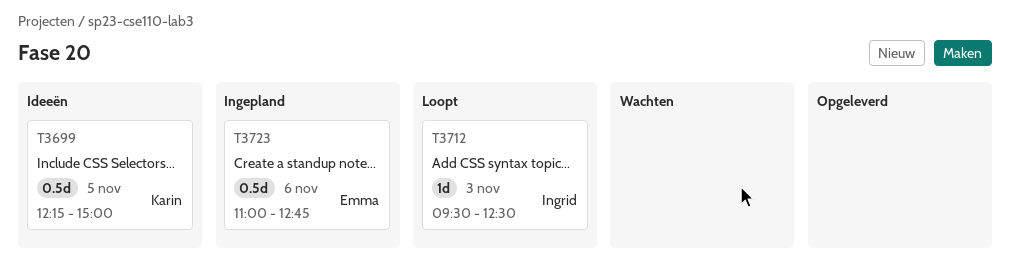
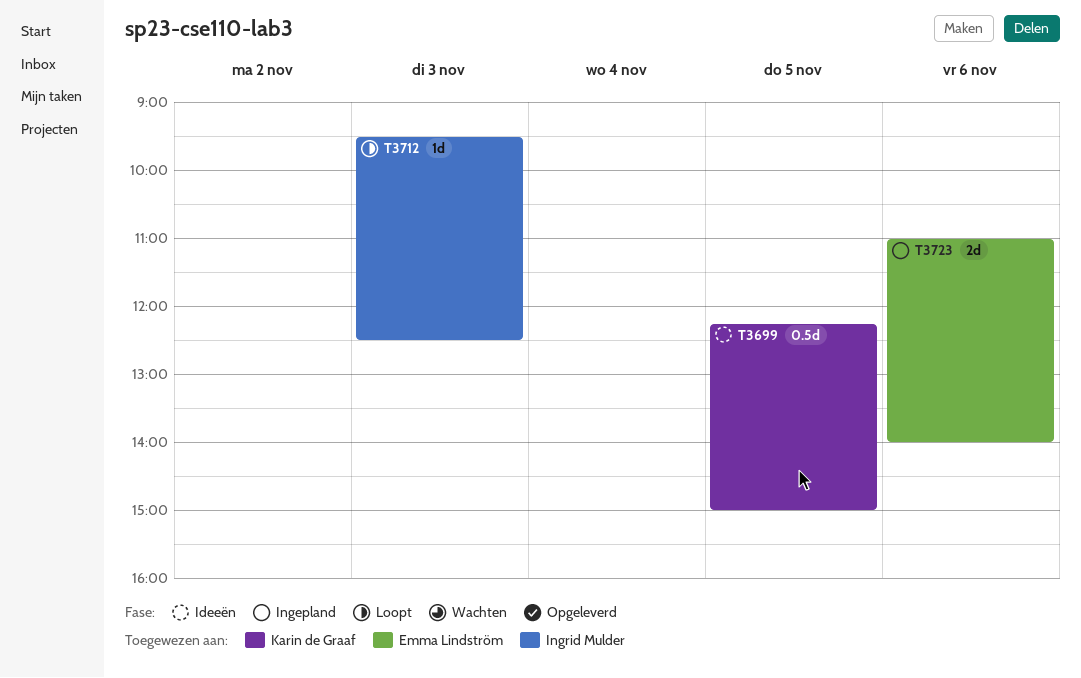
T3723, estimate: 0.5d -> 2d
T3723, ends: 12:45 -> 14:00

